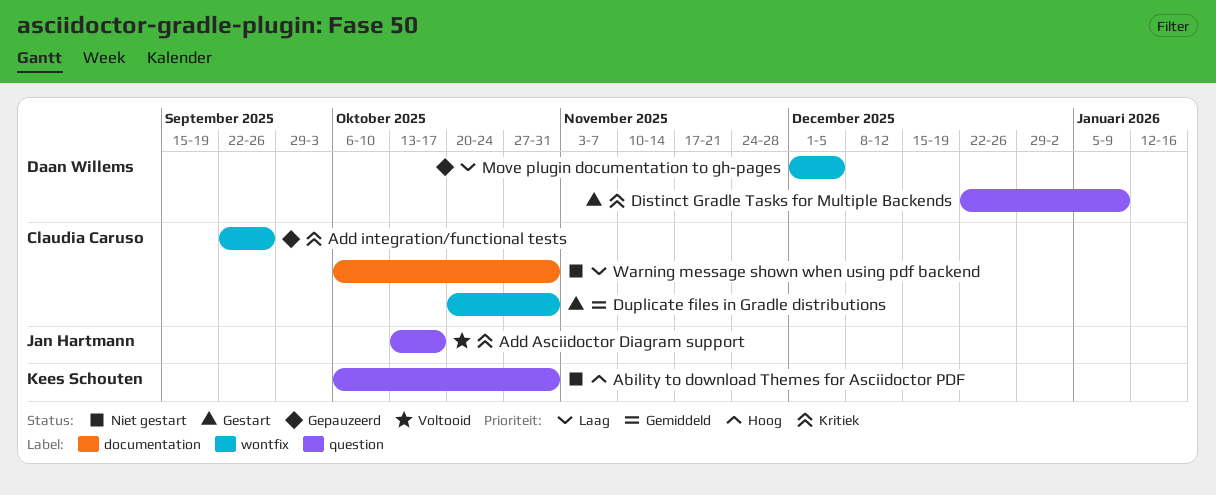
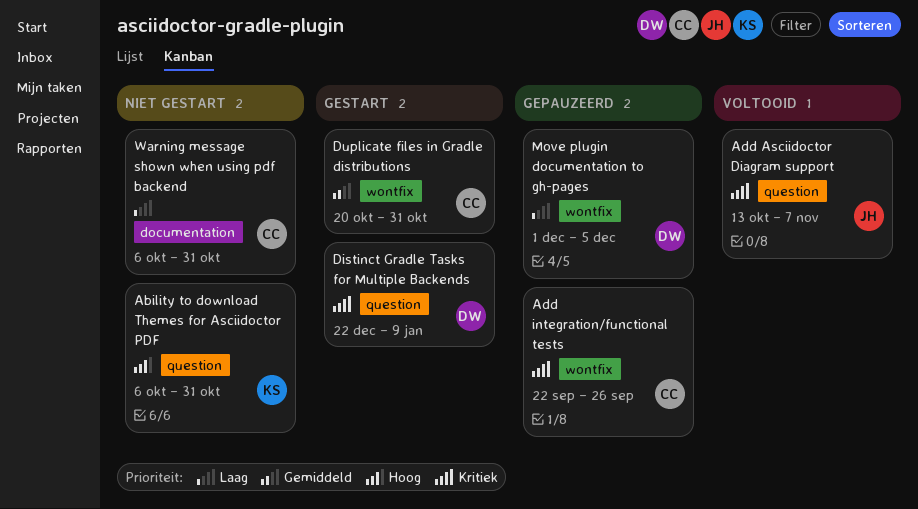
Add Asciidoctor Diagram support, due: Oct 17 -> Nov 7

